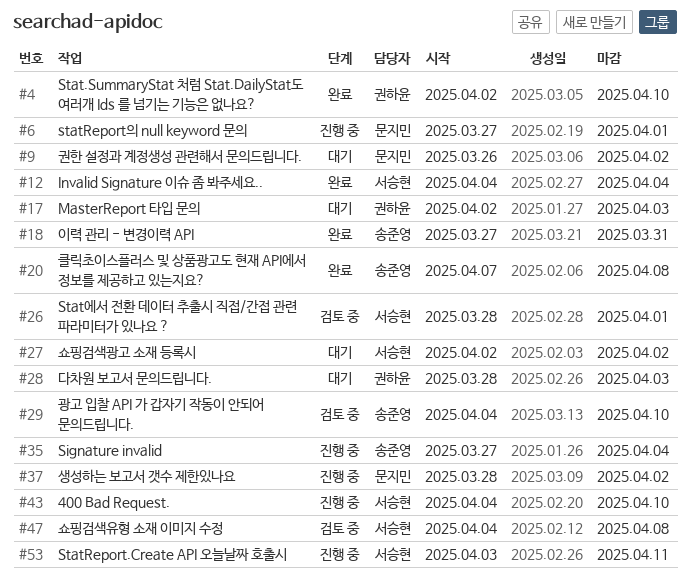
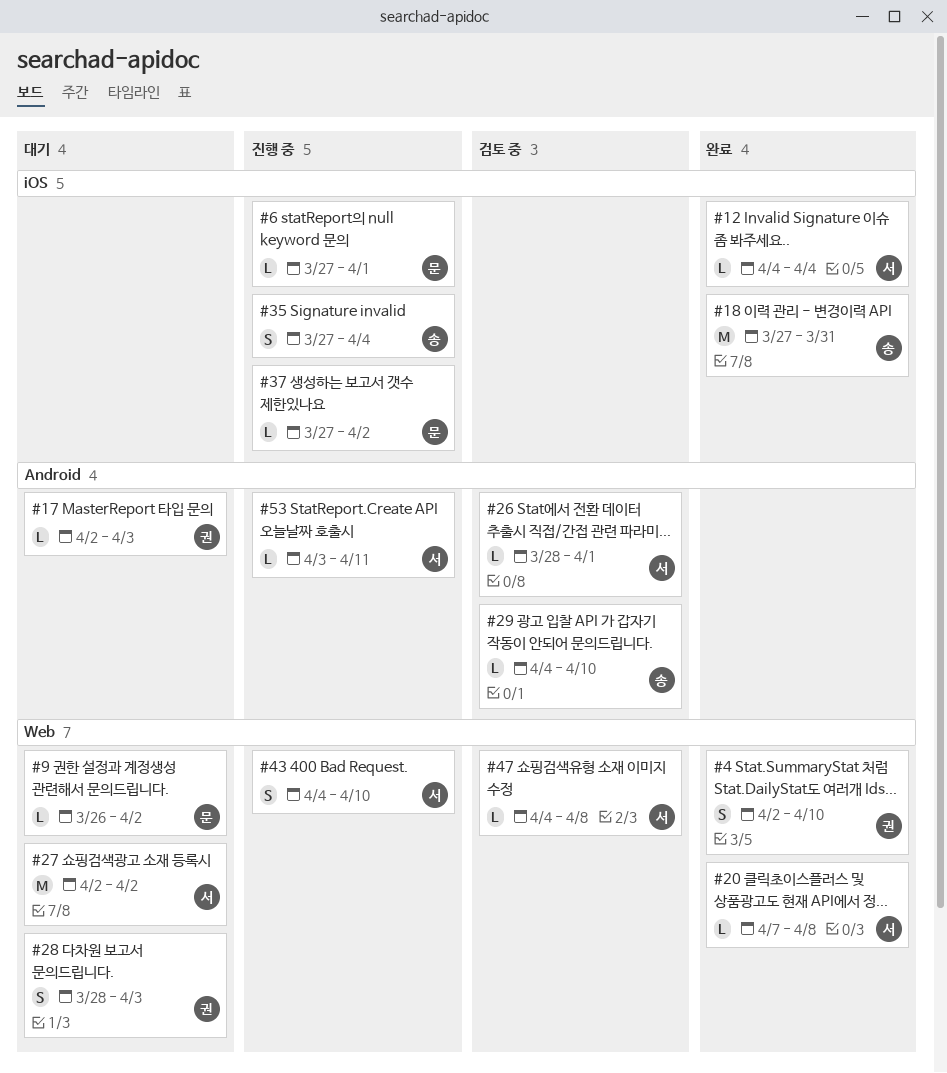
#20, owner: 송준영 -> 서승현
#37, start: Mar 28 -> Mar 27

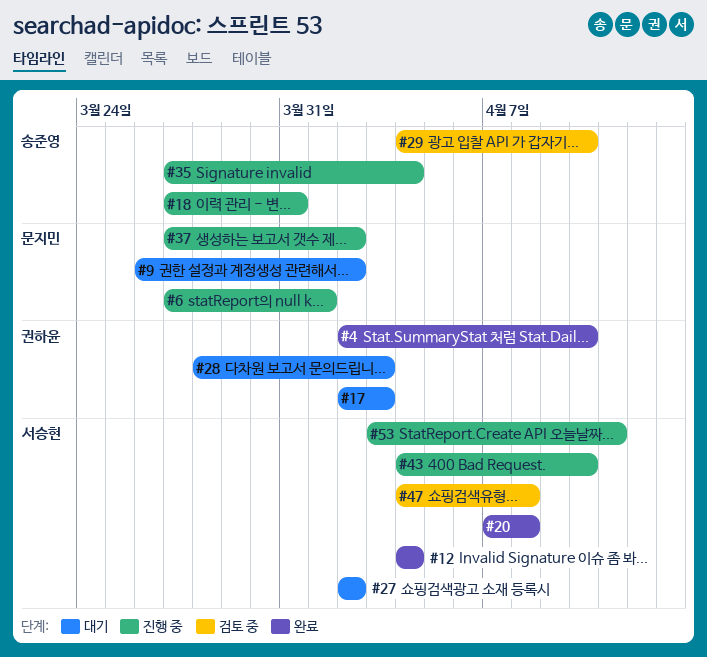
#18, status: 완료 -> 진행 중
#26: present -> none

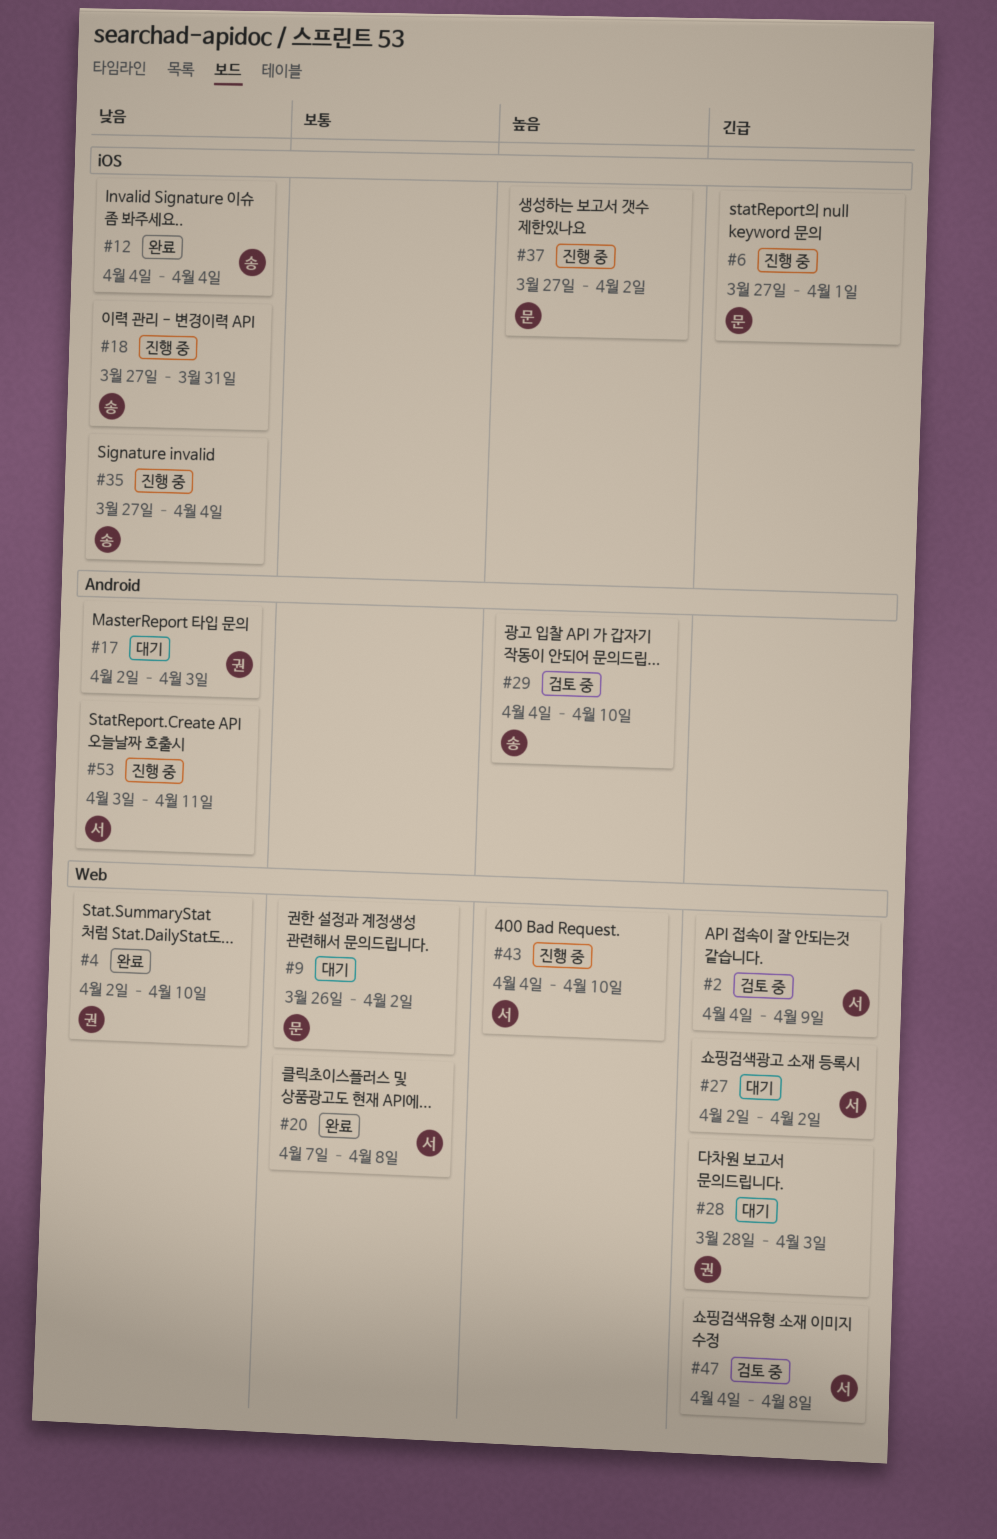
#2: none -> present
#12, owner: 서승현 -> 송준영

